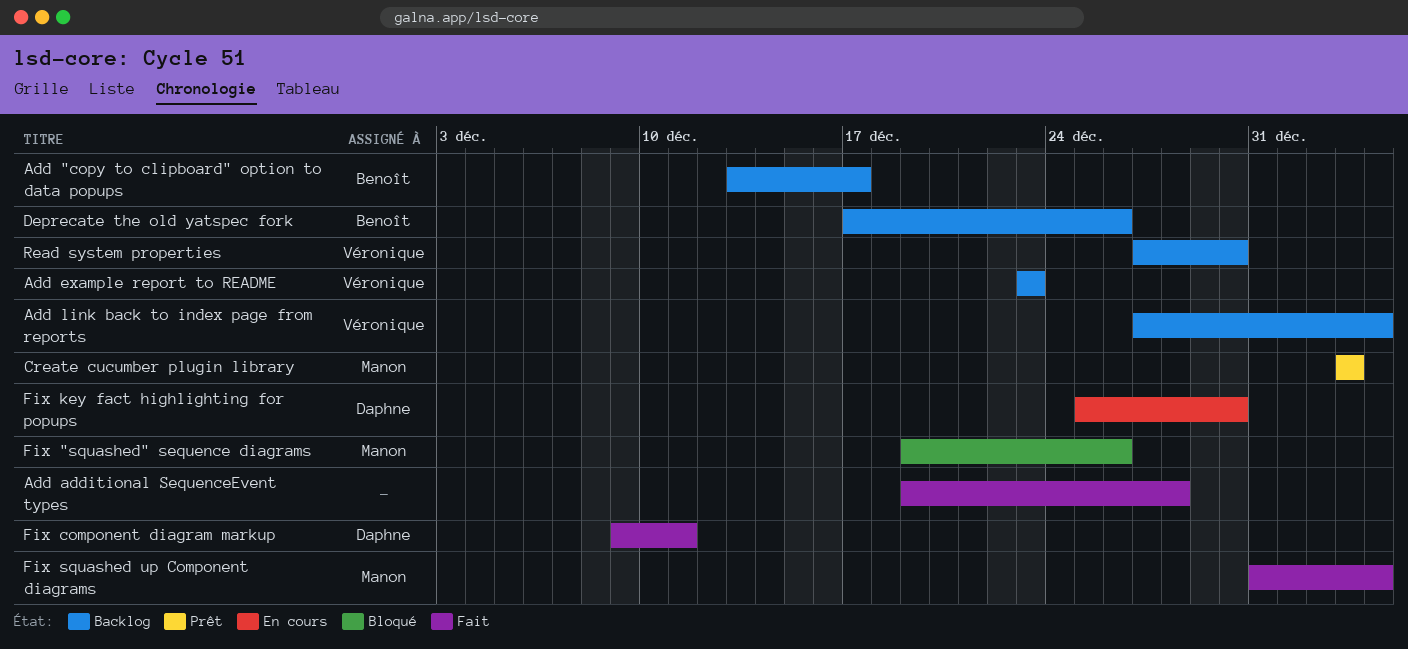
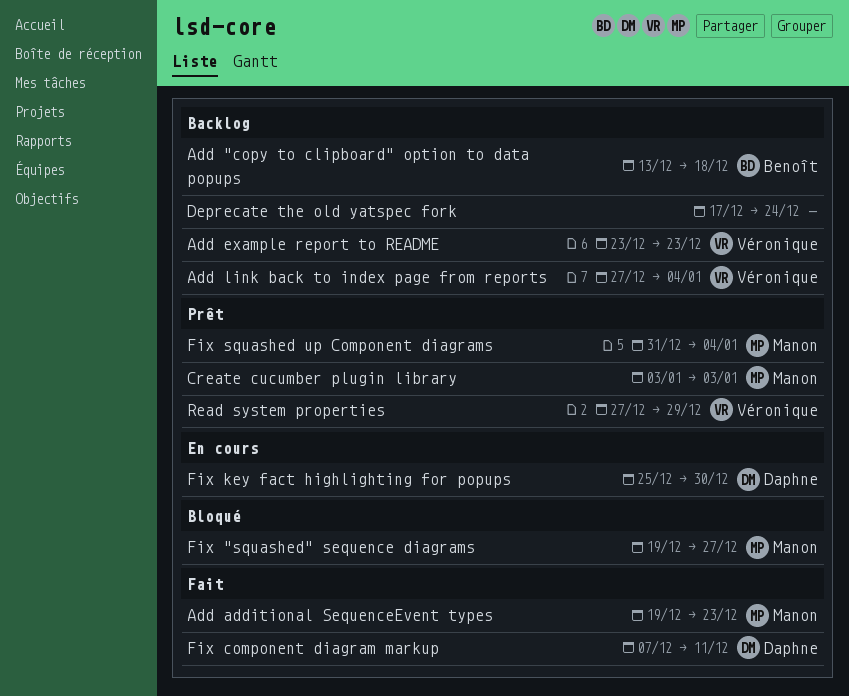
Add "copy to clipboard" option to data popups, due: Dec 17 -> Dec 18
Add additional SequenceEvent types, owner: none -> Manon
Add additional SequenceEvent types, due: Dec 28 -> Dec 23
Deprecate the old yatspec fork, owner: Benoît -> none
Deprecate the old yatspec fork, due: Dec 26 -> Dec 24
Fix "squashed" sequence diagrams, due: Dec 26 -> Dec 27
Fix component diagram markup, start: Dec 9 -> Dec 7
Fix squashed up Component diagrams, status: Fait -> Prêt
Read system properties, status: Backlog -> Prêt
Read system properties, due: Dec 30 -> Dec 29

